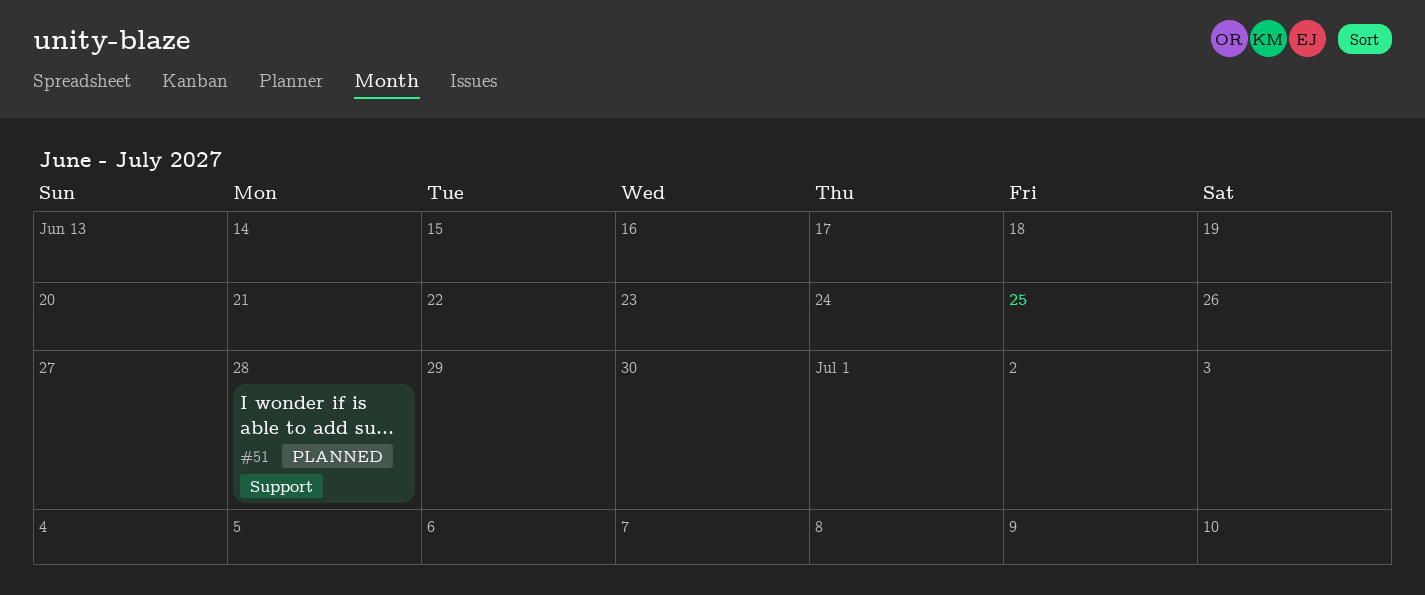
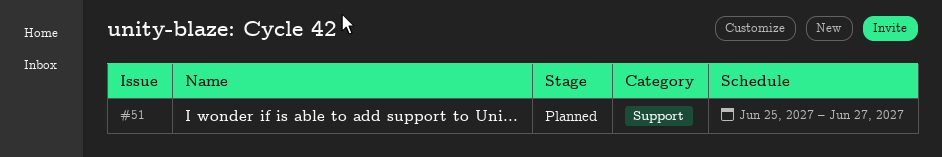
#51, due: Jun 28 -> Jun 27

